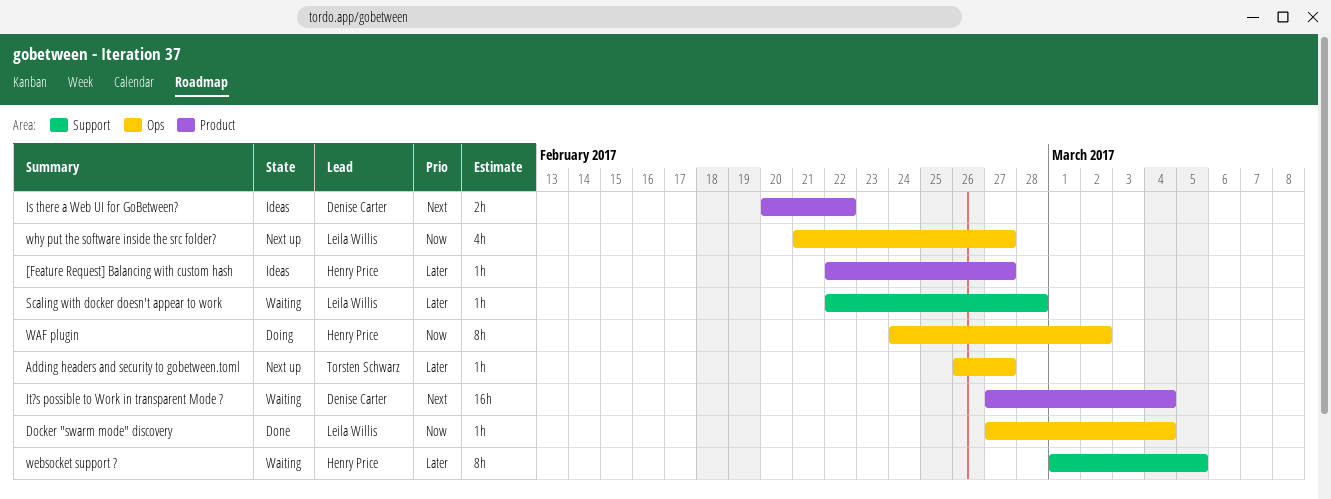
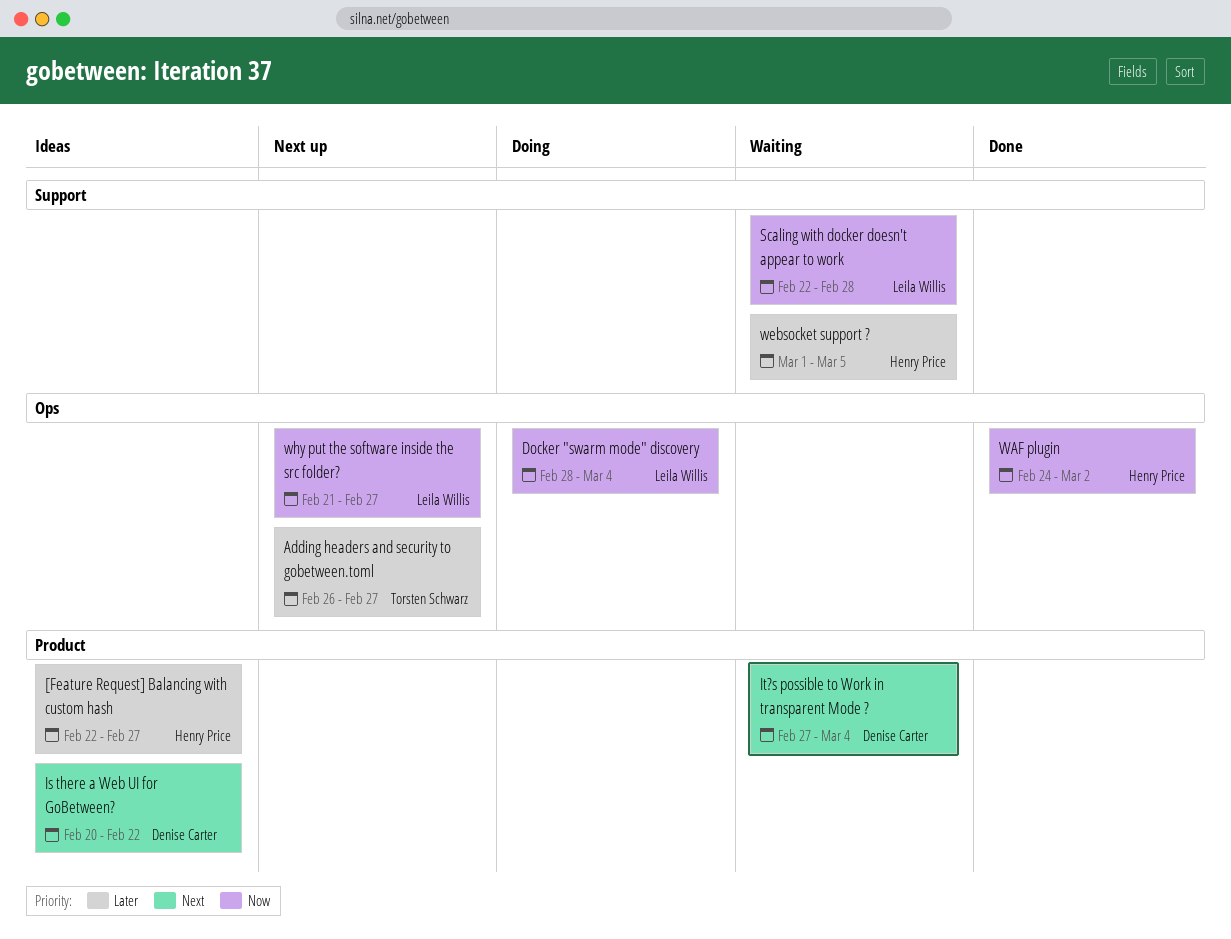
Docker "swarm mode" discovery, status: Done -> Doing
Docker "swarm mode" discovery, start: Feb 27 -> Feb 28
Scaling with docker doesn't appear to work, priority: Later -> Now
WAF plugin, status: Doing -> Done

